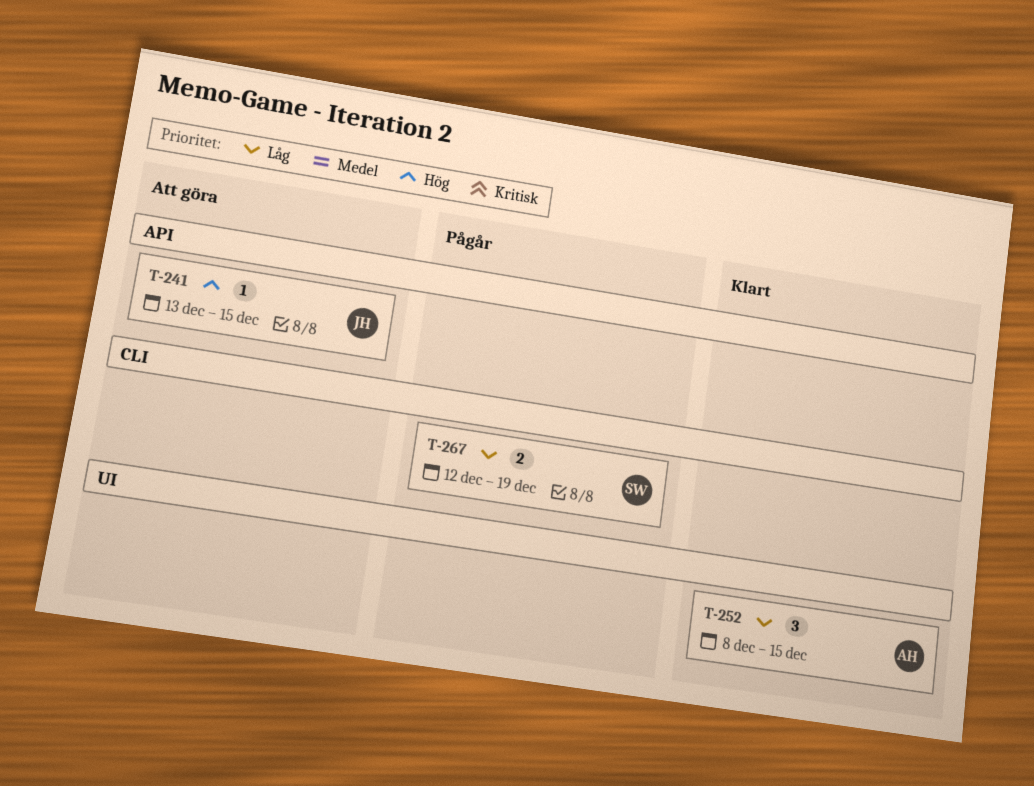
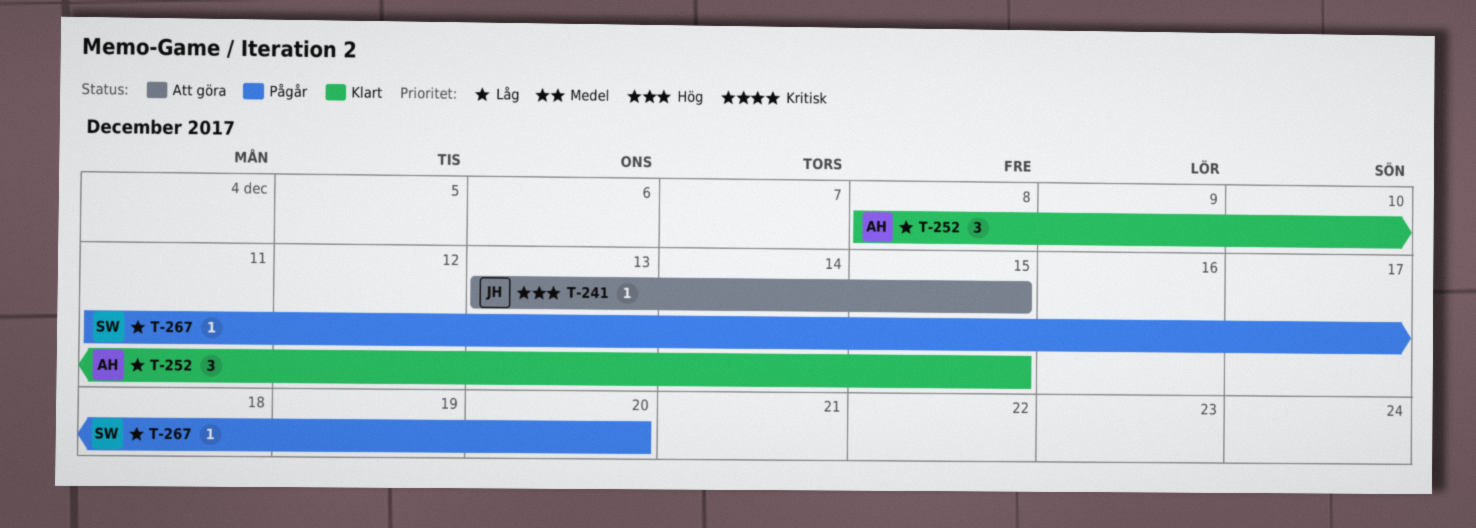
T-267, estimate: 2 -> 1
T-267, start: Dec 12 -> Dec 11
T-267, due: Dec 19 -> Dec 20

